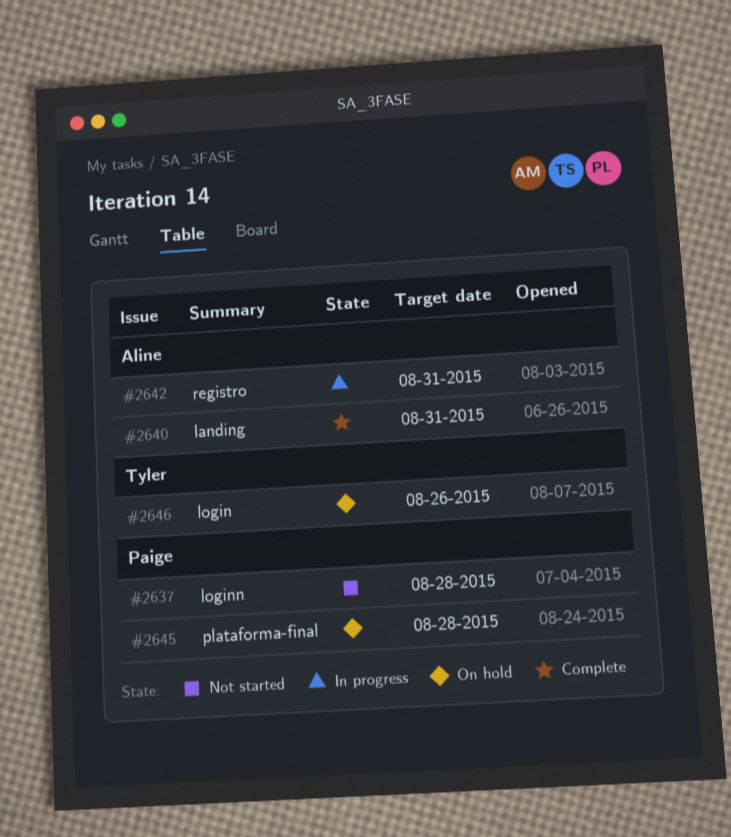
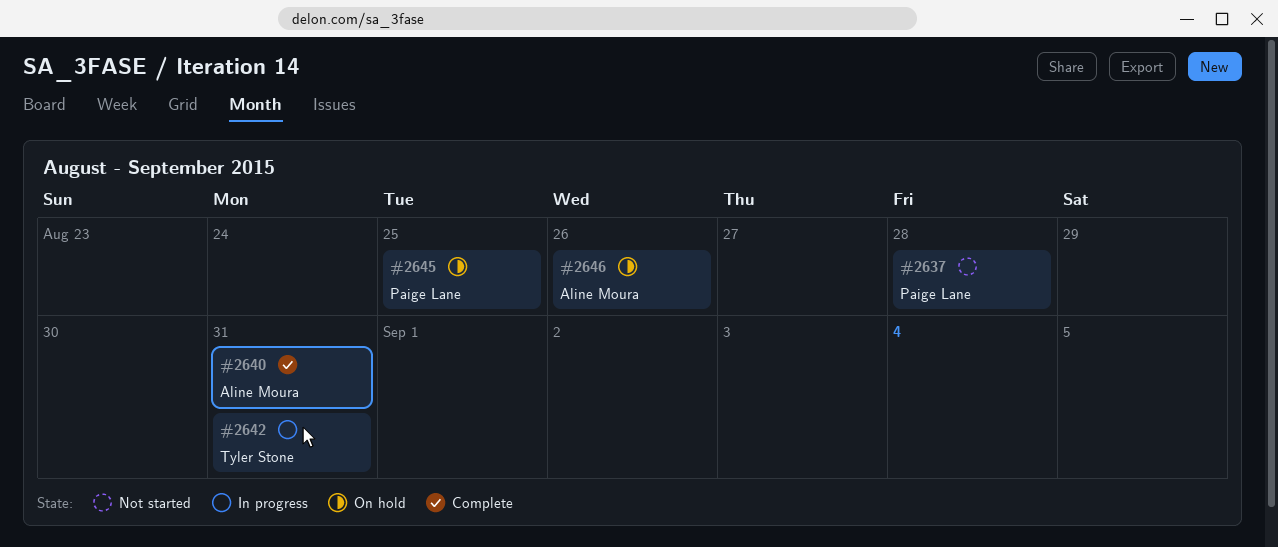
#2642, owner: Aline Moura -> Tyler Stone
#2645, due: Aug 28 -> Aug 25
#2646, owner: Tyler Stone -> Aline Moura

